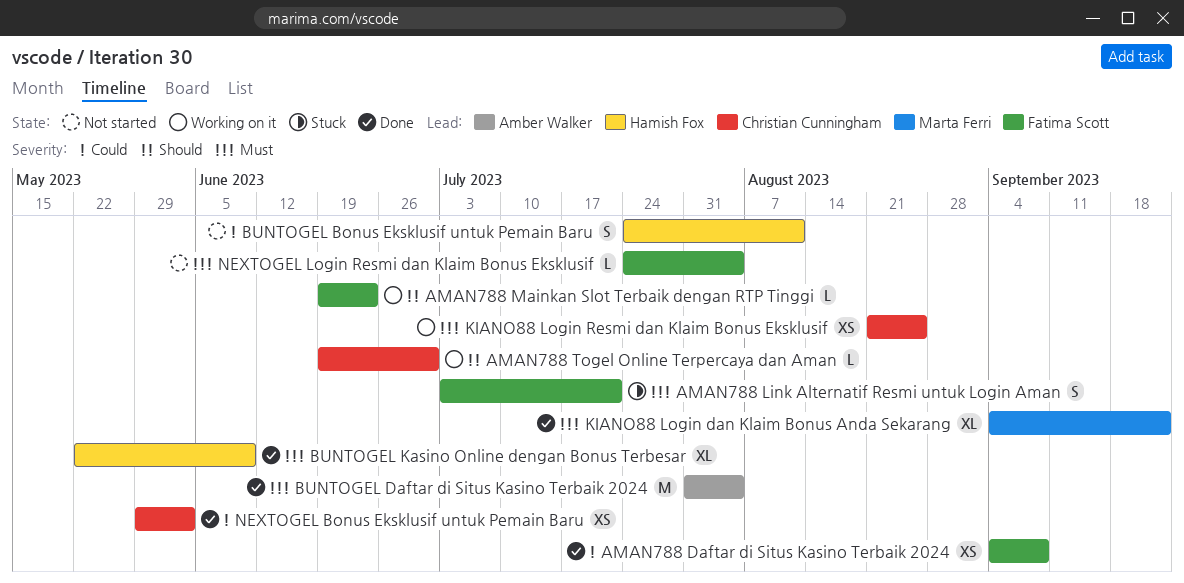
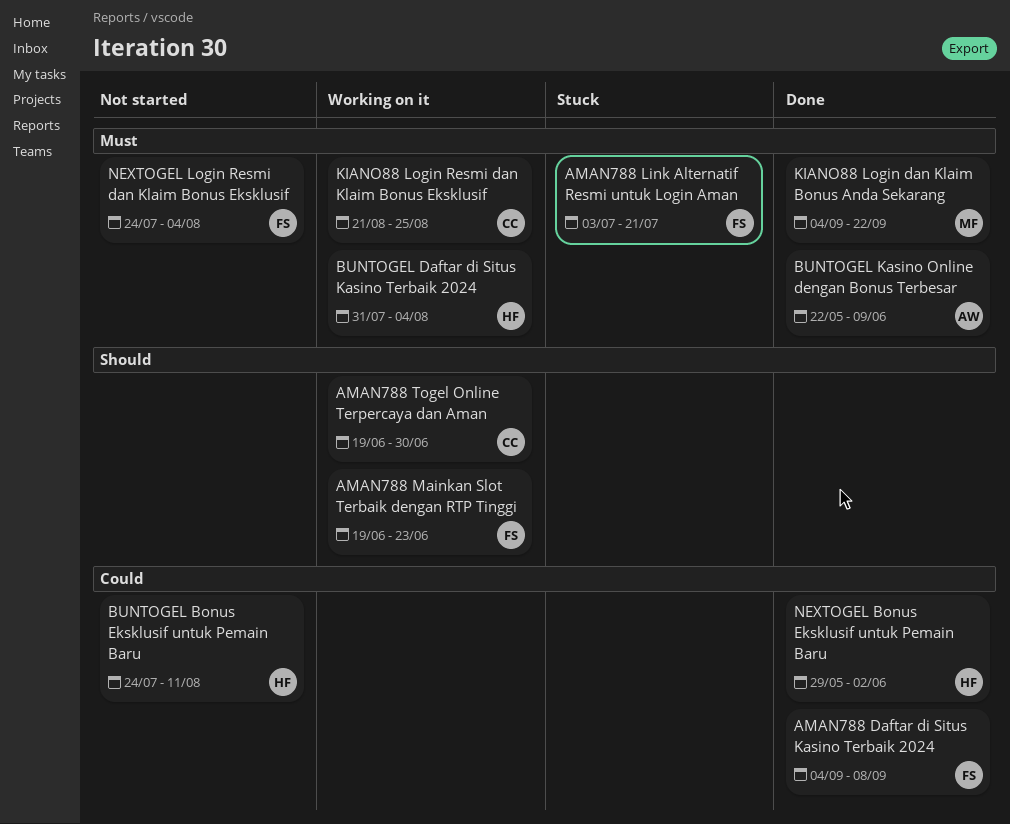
BUNTOGEL Daftar di Situs Kasino Terbaik 2024, status: Done -> Working on it
BUNTOGEL Daftar di Situs Kasino Terbaik 2024, owner: Amber Walker -> Hamish Fox
BUNTOGEL Kasino Online dengan Bonus Terbesar, owner: Hamish Fox -> Amber Walker
NEXTOGEL Bonus Eksklusif untuk Pemain Baru, owner: Christian Cunningham -> Hamish Fox

